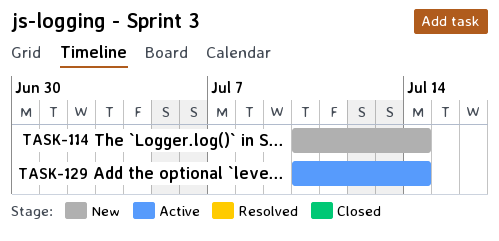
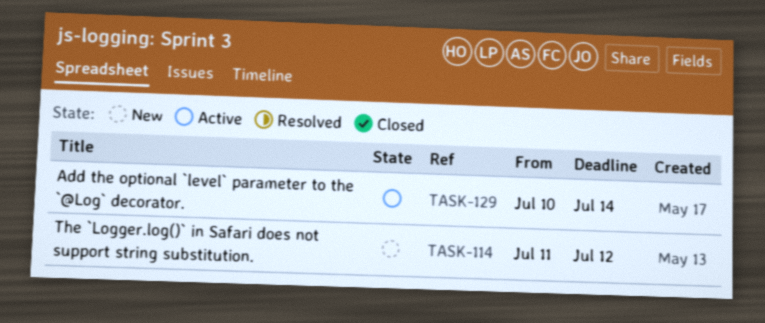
TASK-114, start: Jul 10 -> Jul 11
TASK-114, due: Jul 14 -> Jul 12

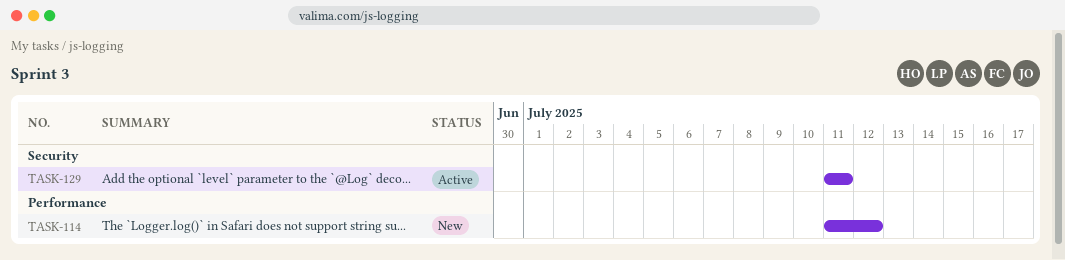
TASK-129, start: Jul 10 -> Jul 11
TASK-129, due: Jul 14 -> Jul 11

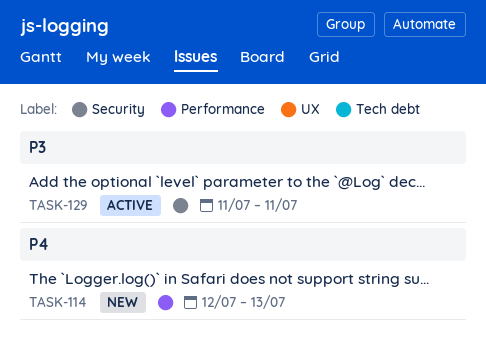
TASK-114, start: Jul 11 -> Jul 12
TASK-114, due: Jul 12 -> Jul 13

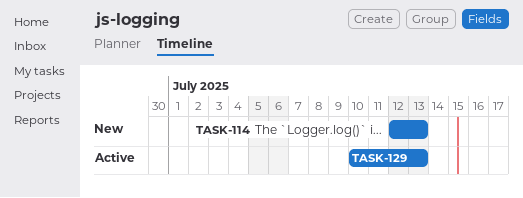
TASK-129, start: Jul 11 -> Jul 10
TASK-129, due: Jul 11 -> Jul 13

